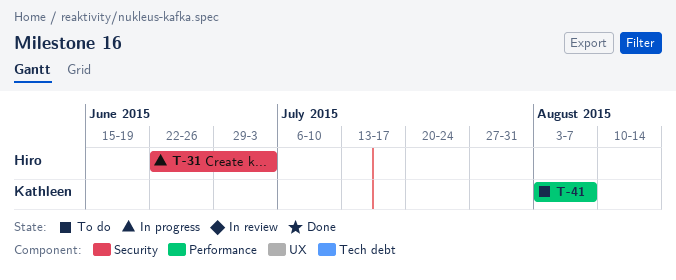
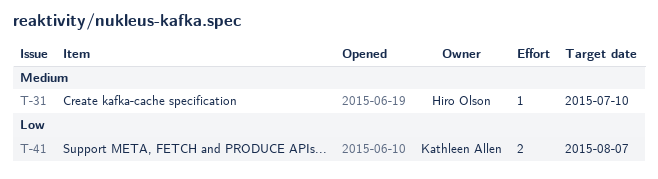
T-31, due: Jul 3 -> Jul 10

